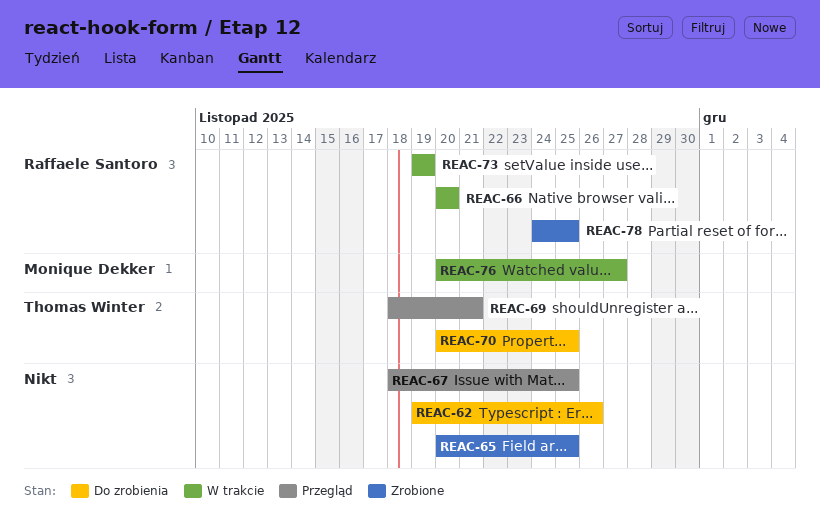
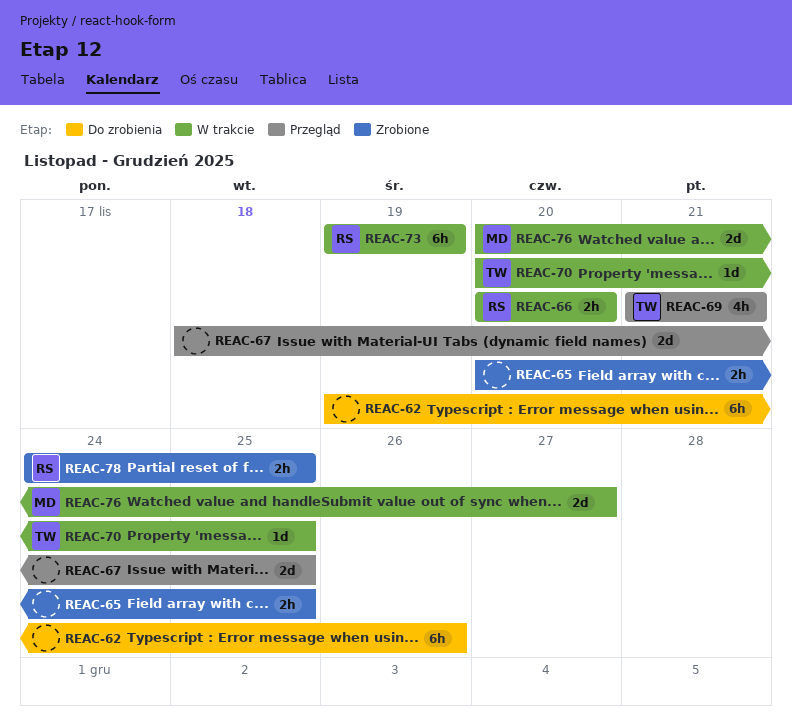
REAC-69, start: Nov 18 -> Nov 21
REAC-70, status: Do zrobienia -> W trakcie

